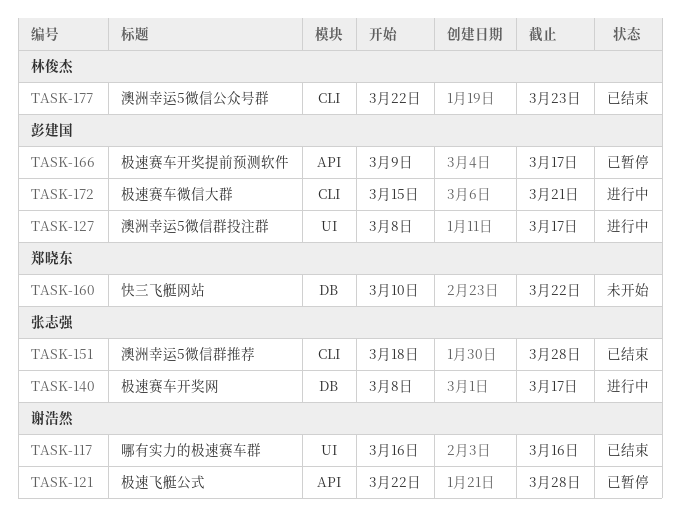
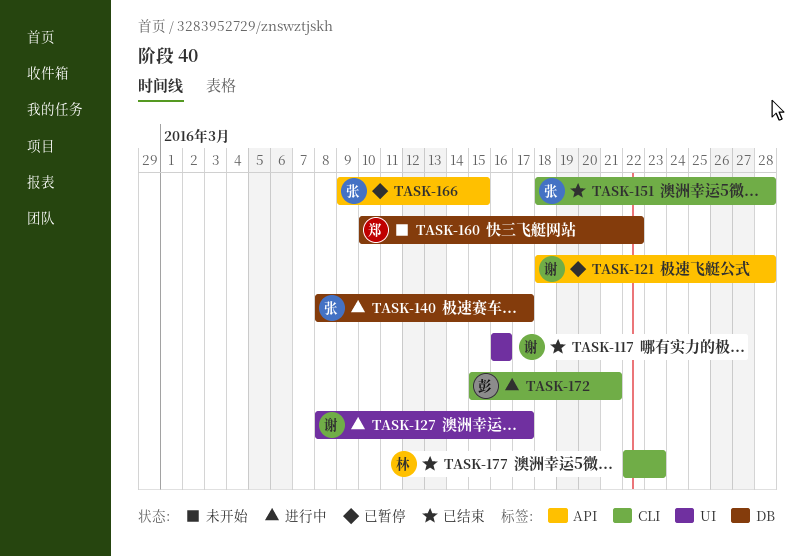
TASK-121, start: Mar 22 -> Mar 18
TASK-127, owner: 彭建国 -> 谢浩然
TASK-166, owner: 彭建国 -> 张志强
TASK-166, due: Mar 17 -> Mar 15

